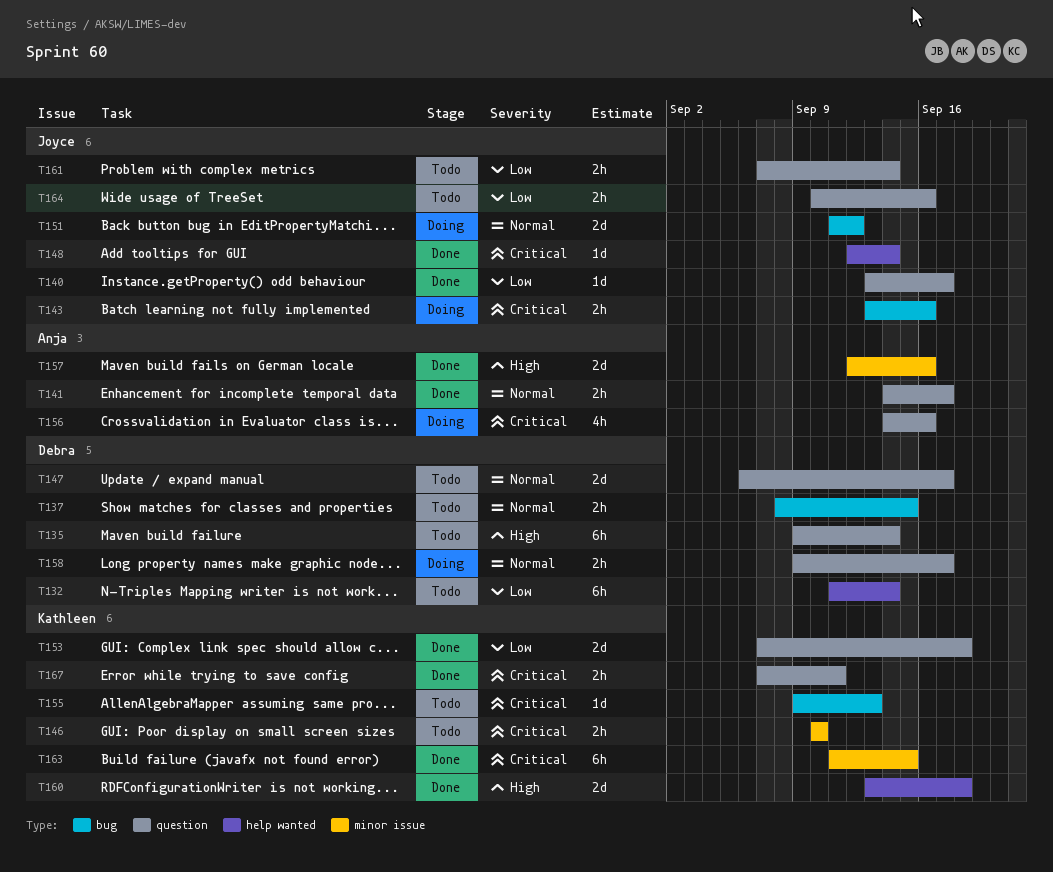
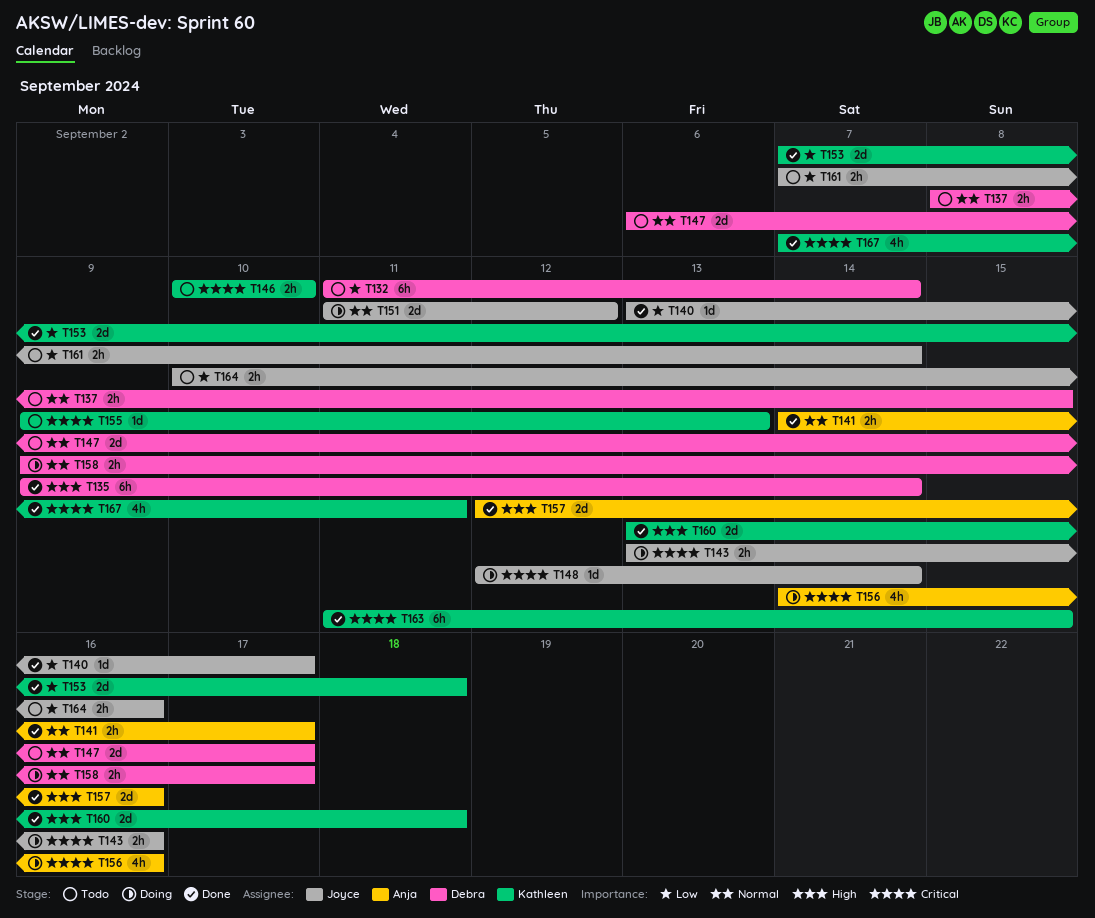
T135, status: Todo -> Done
T148, status: Done -> Doing
T167, estimate: 2h -> 4h

